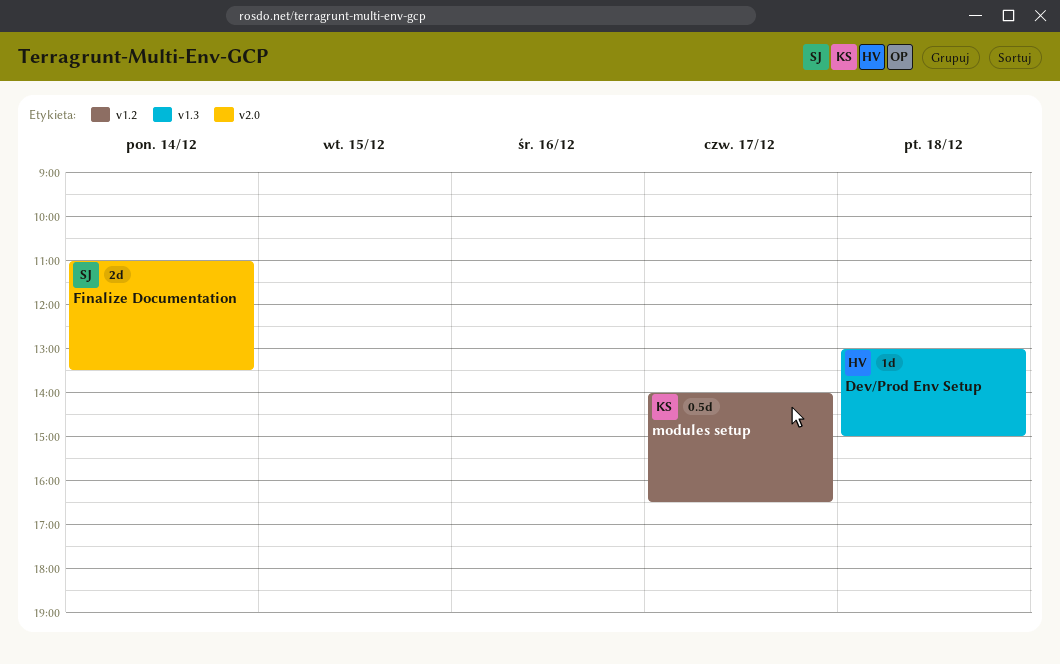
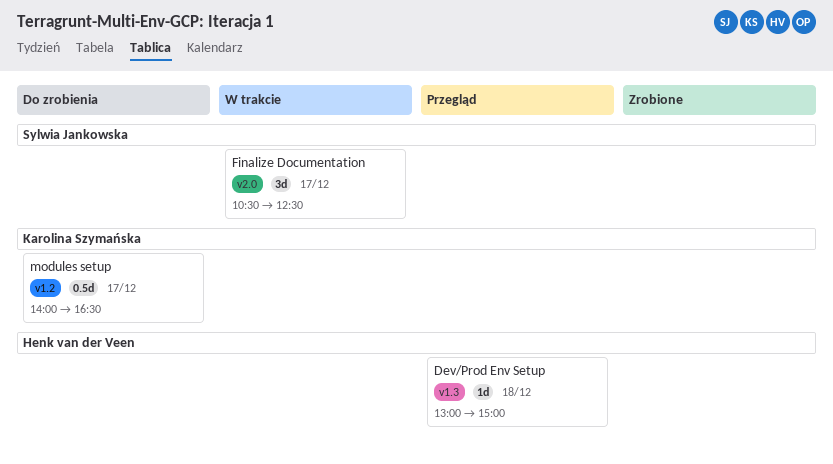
Finalize Documentation, estimate: 2d -> 3d
Finalize Documentation, day: Dec 14 -> Dec 17
Finalize Documentation, begins: 11:00 -> 10:30
Finalize Documentation, ends: 13:30 -> 12:30

